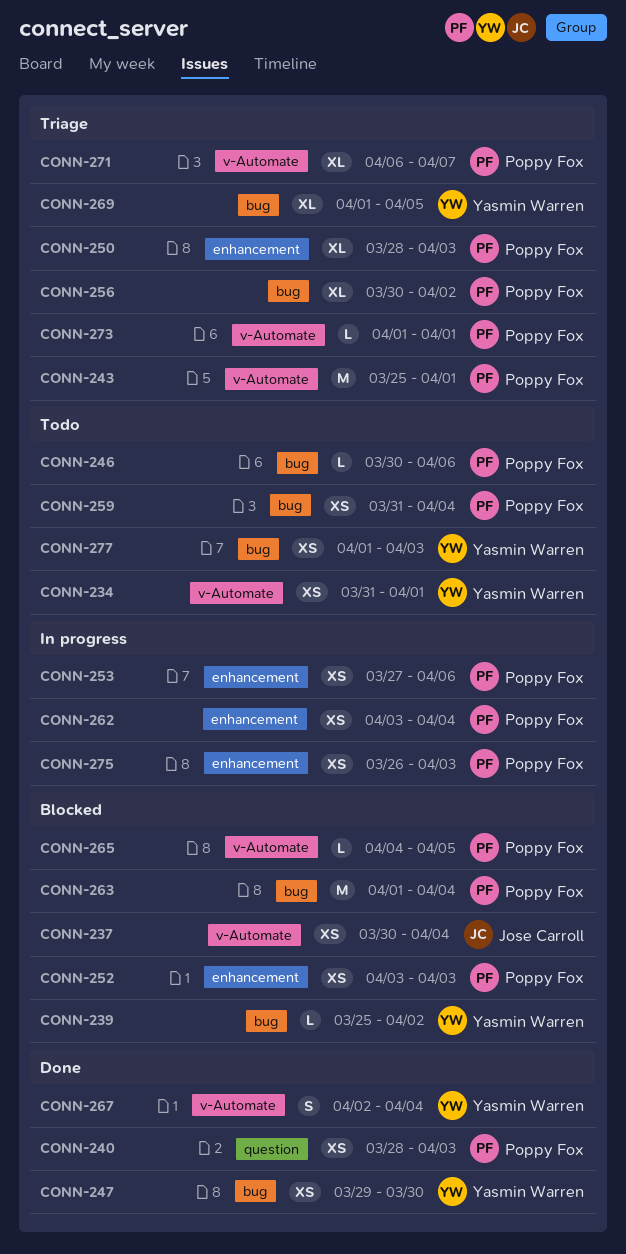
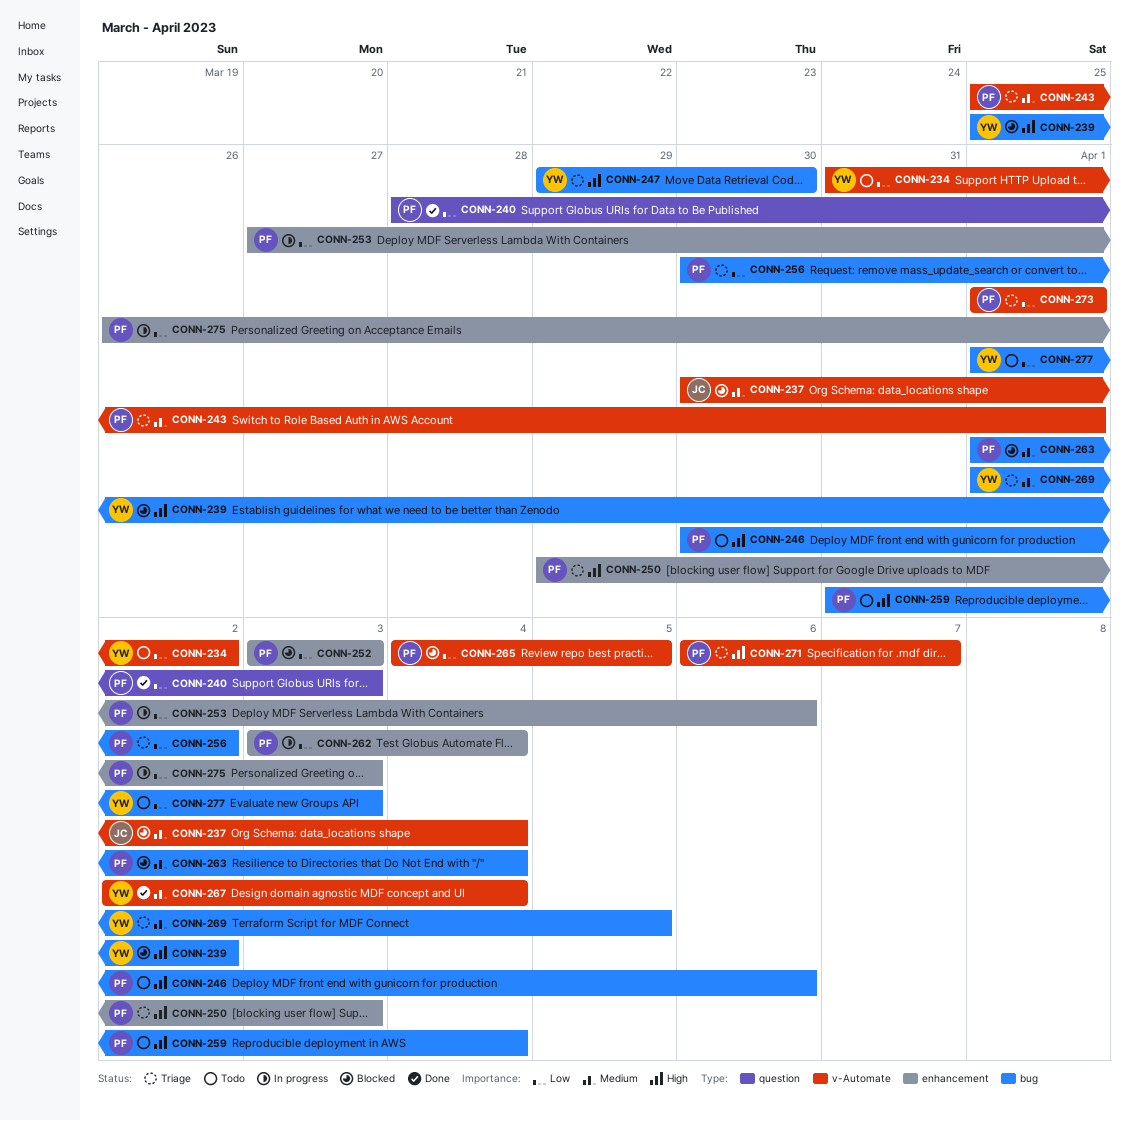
CONN-234, due: Apr 1 -> Apr 2
CONN-247, status: Done -> Triage
CONN-250, start: Mar 28 -> Mar 29

